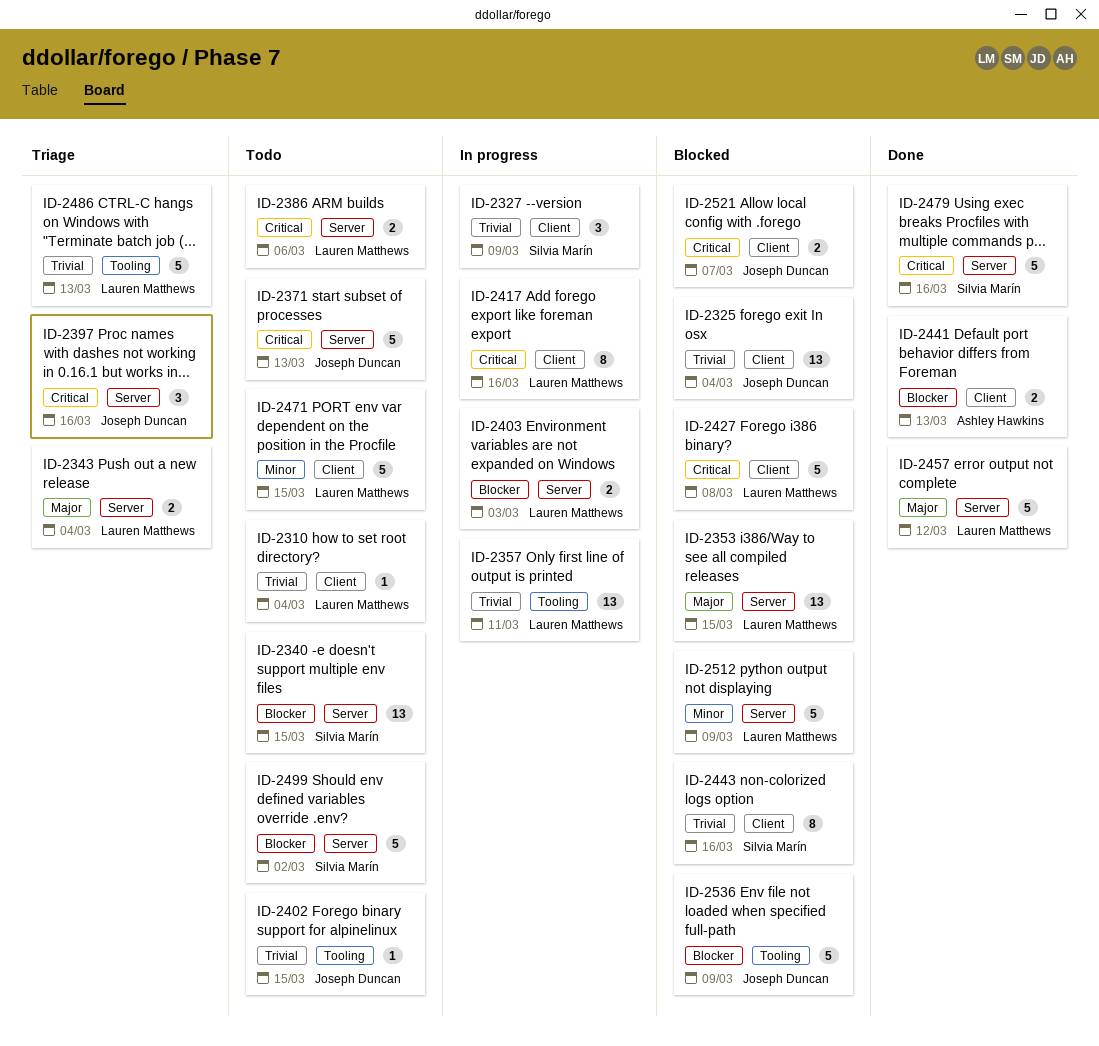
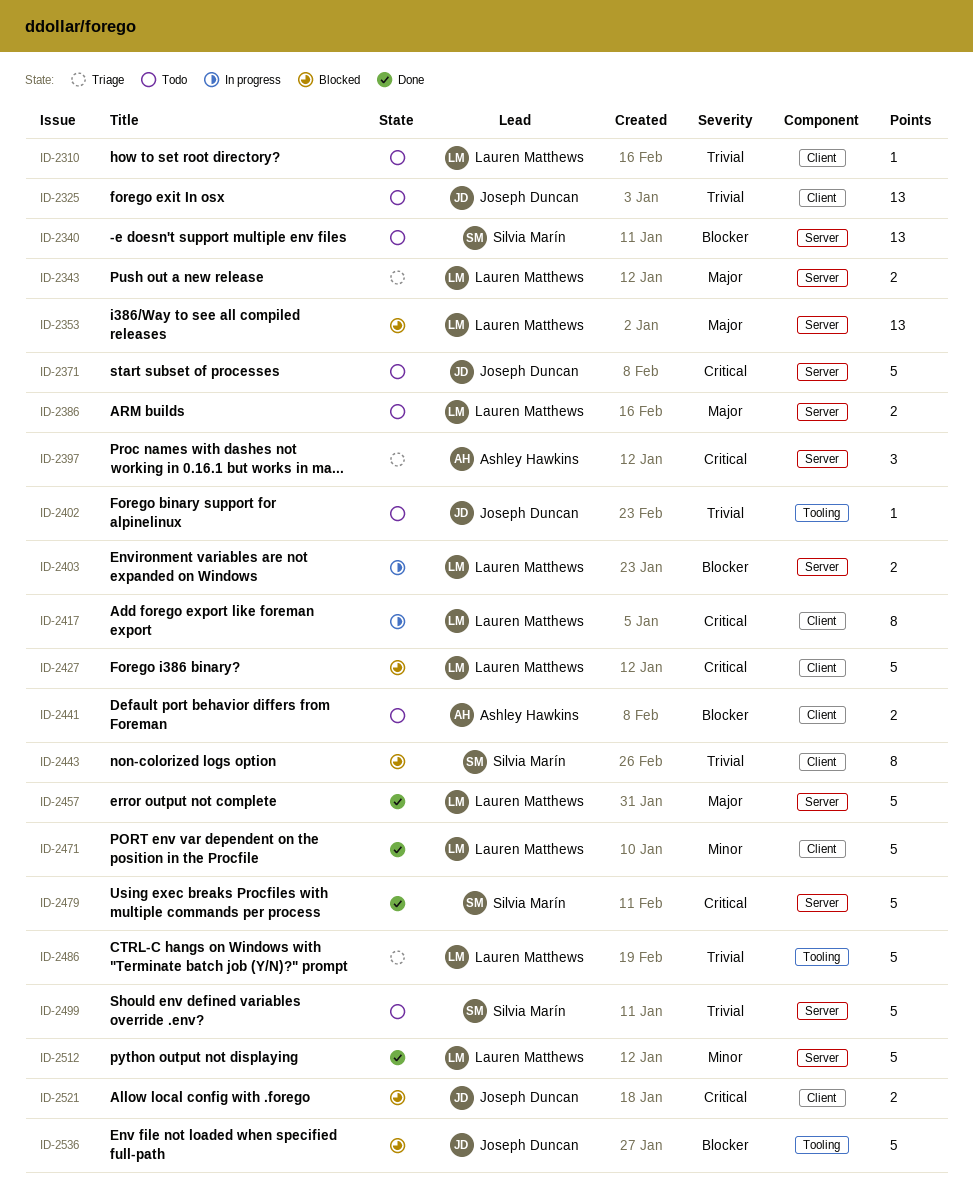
ID-2325, status: Blocked -> Todo
ID-2327: present -> none
ID-2357: present -> none
ID-2386, priority: Critical -> Major
ID-2397, owner: Joseph Duncan -> Ashley Hawkins
ID-2441, status: Done -> Todo
ID-2471, status: Todo -> Done
ID-2499, priority: Blocker -> Trivial
ID-2512, status: Blocked -> Done

